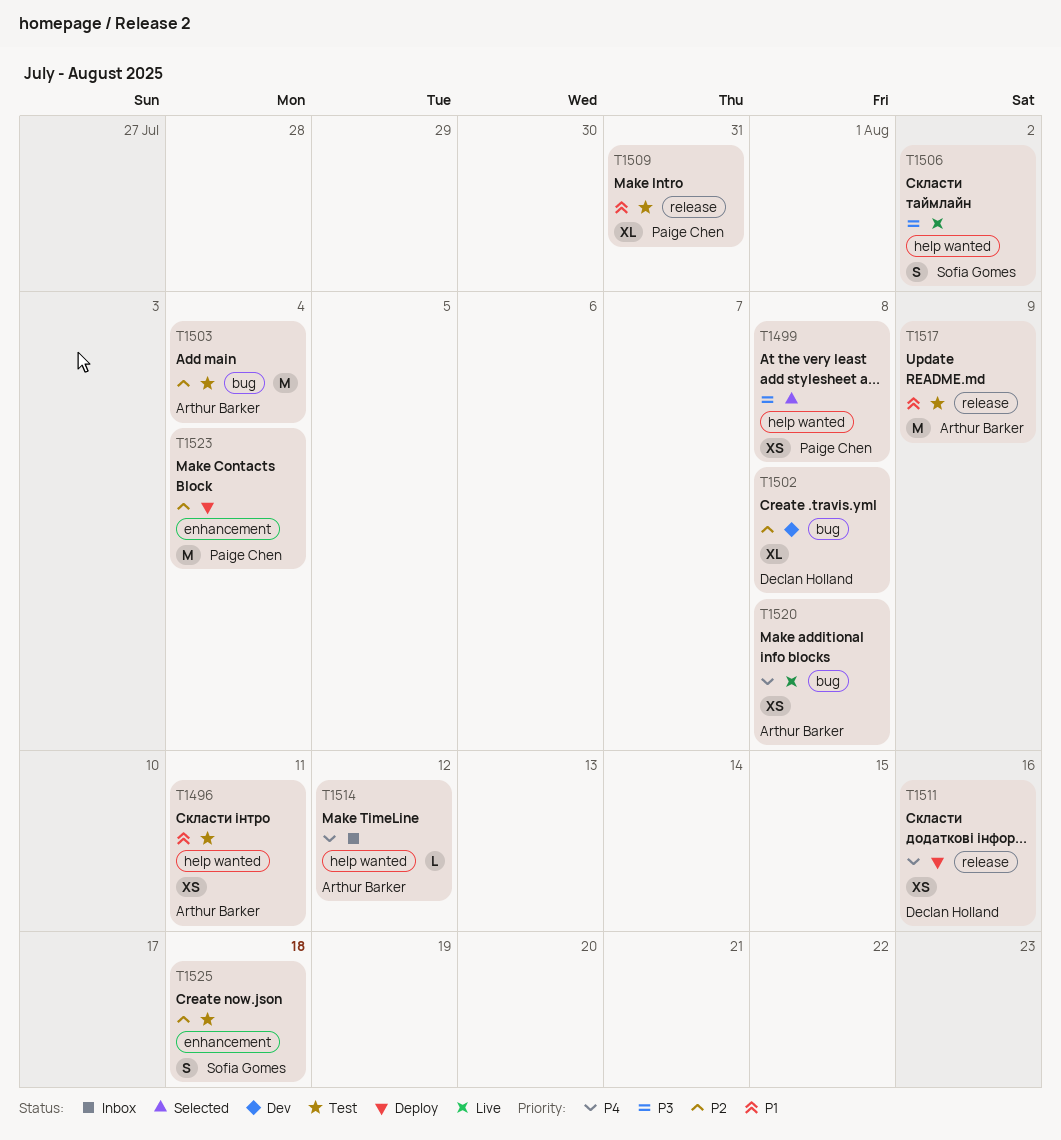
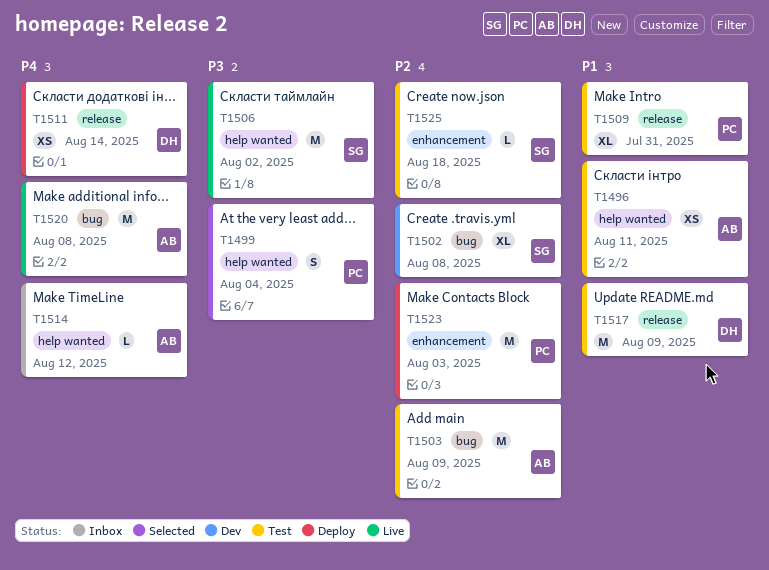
T1499, estimate: XS -> S
T1499, due: Aug 8 -> Aug 4
T1502, owner: Declan Holland -> Sofia Gomes
T1503, due: Aug 4 -> Aug 9
T1506, estimate: S -> M
T1511, due: Aug 16 -> Aug 14
T1517, owner: Arthur Barker -> Declan Holland
T1520, estimate: XS -> M
T1523, due: Aug 4 -> Aug 3
T1525, estimate: S -> L

